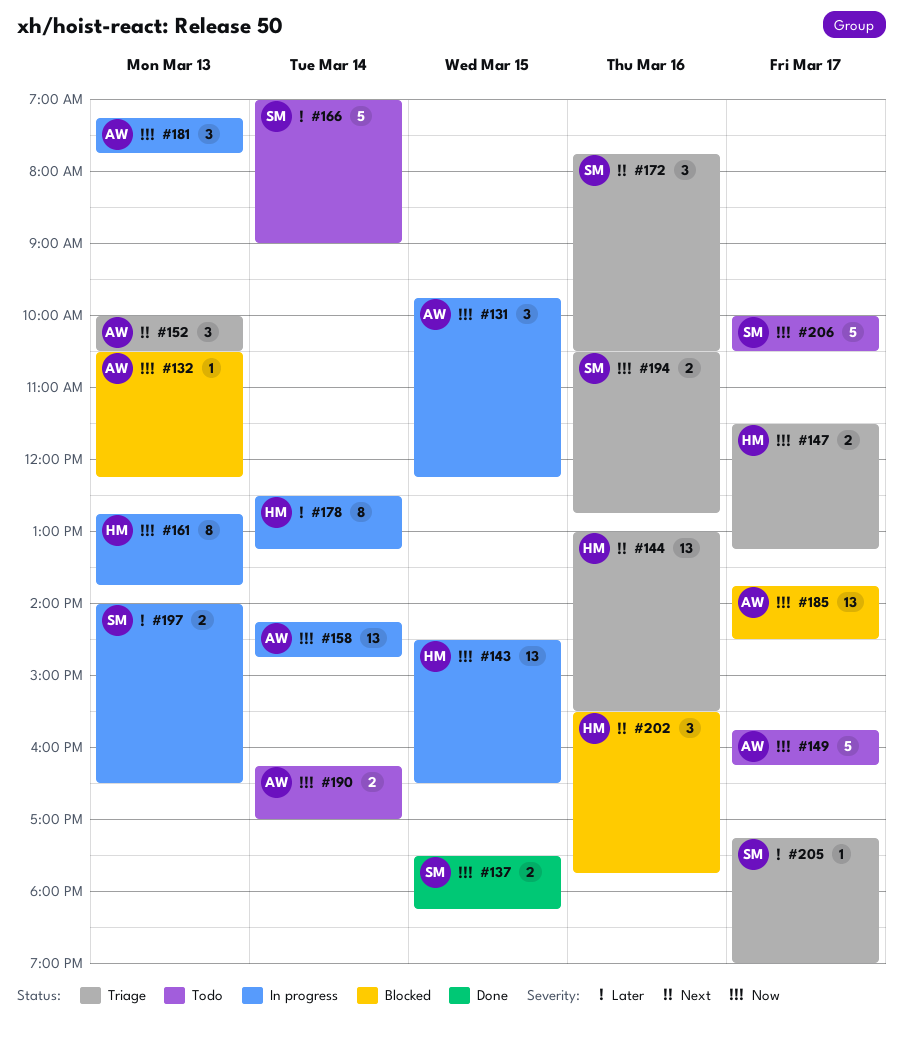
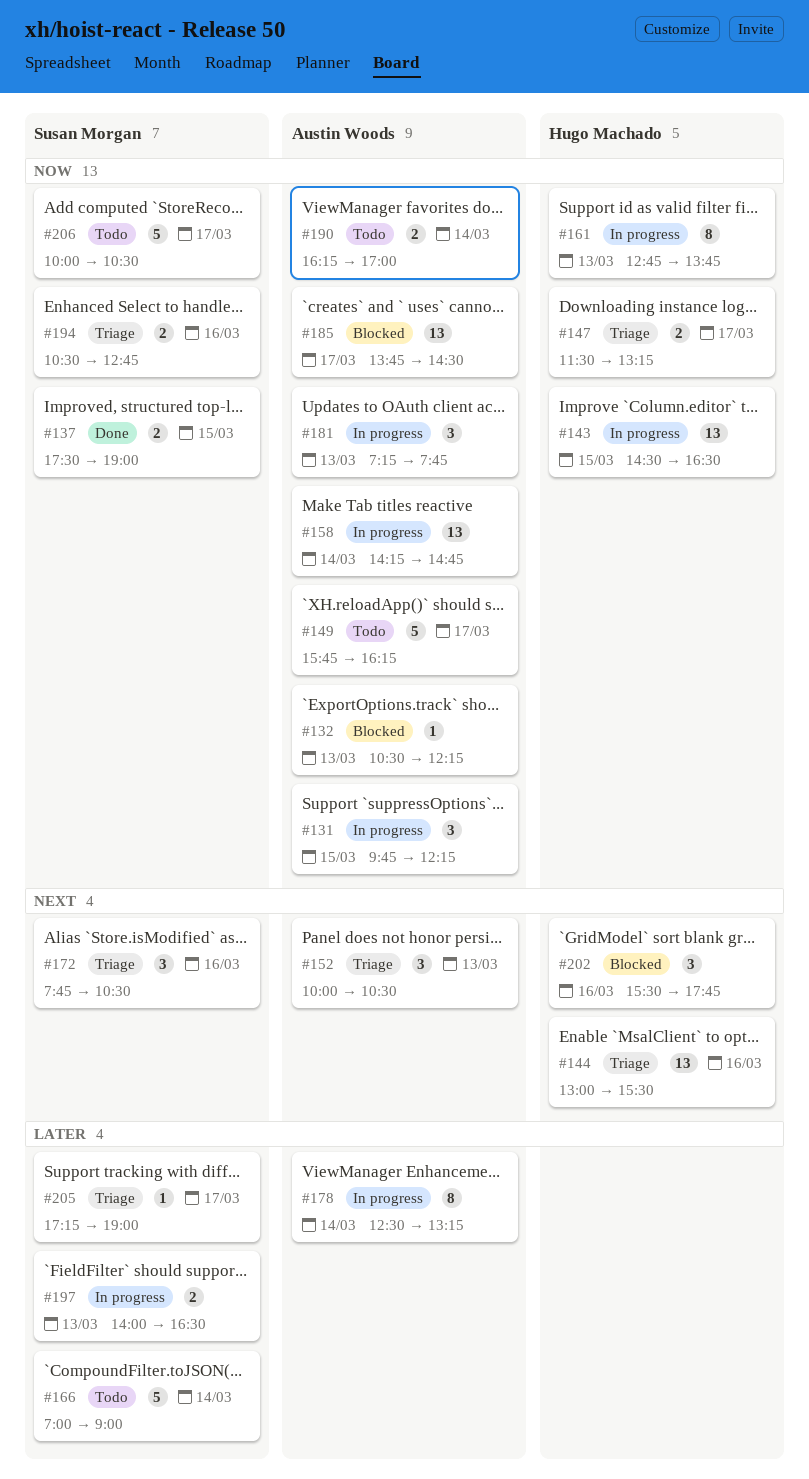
#137, ends: 18:15 -> 19:00
#178, owner: Hugo Machado -> Austin Woods

